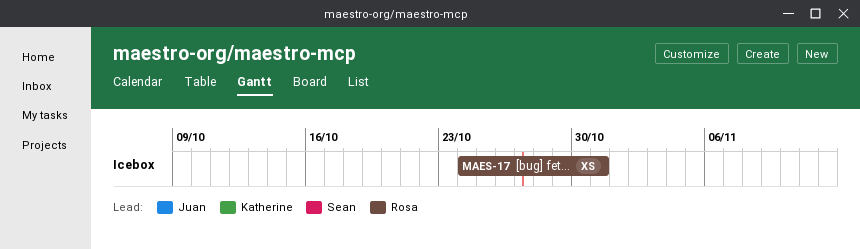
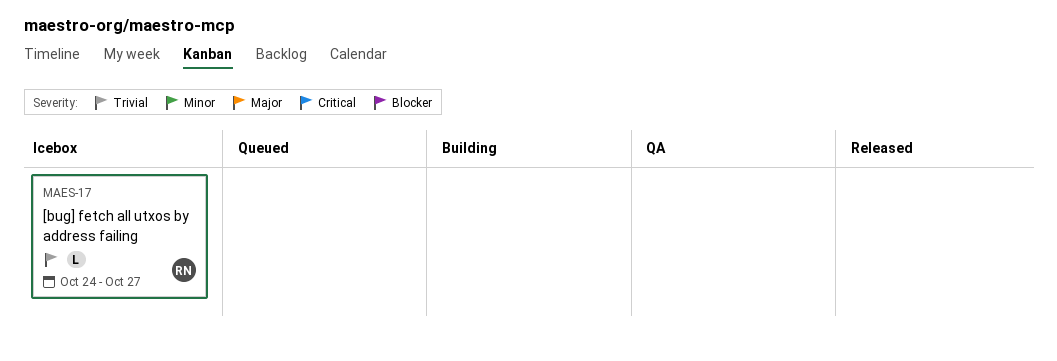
MAES-17, estimate: XS -> L
MAES-17, due: Oct 31 -> Oct 27

